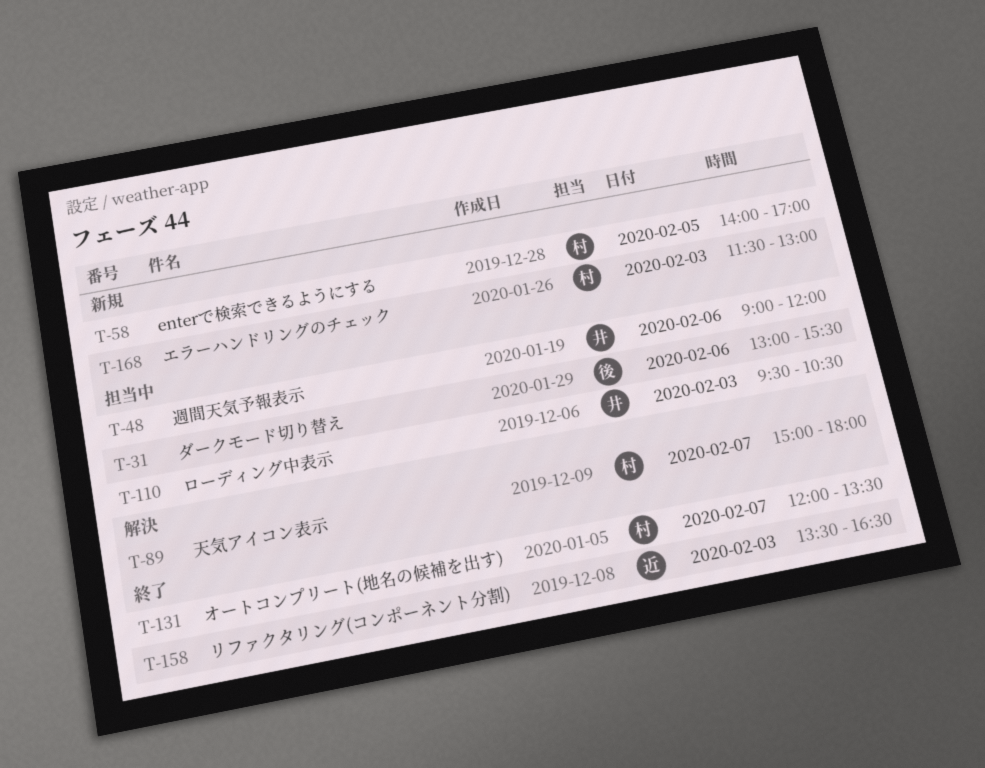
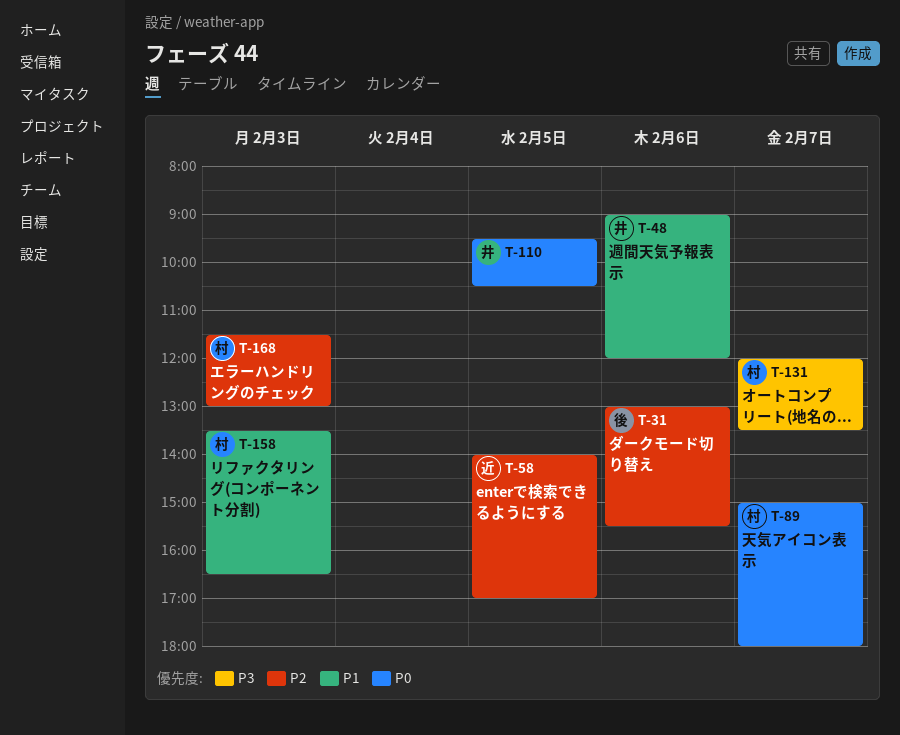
T-58, owner: 村 -> 近
T-110, day: Feb 3 -> Feb 5
T-158, owner: 近 -> 村

